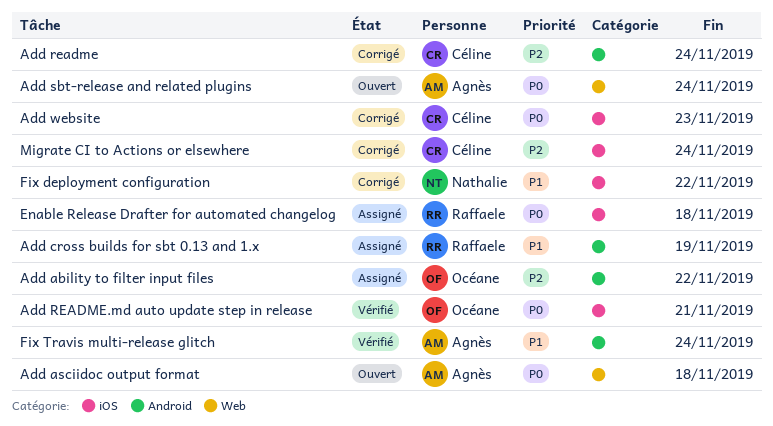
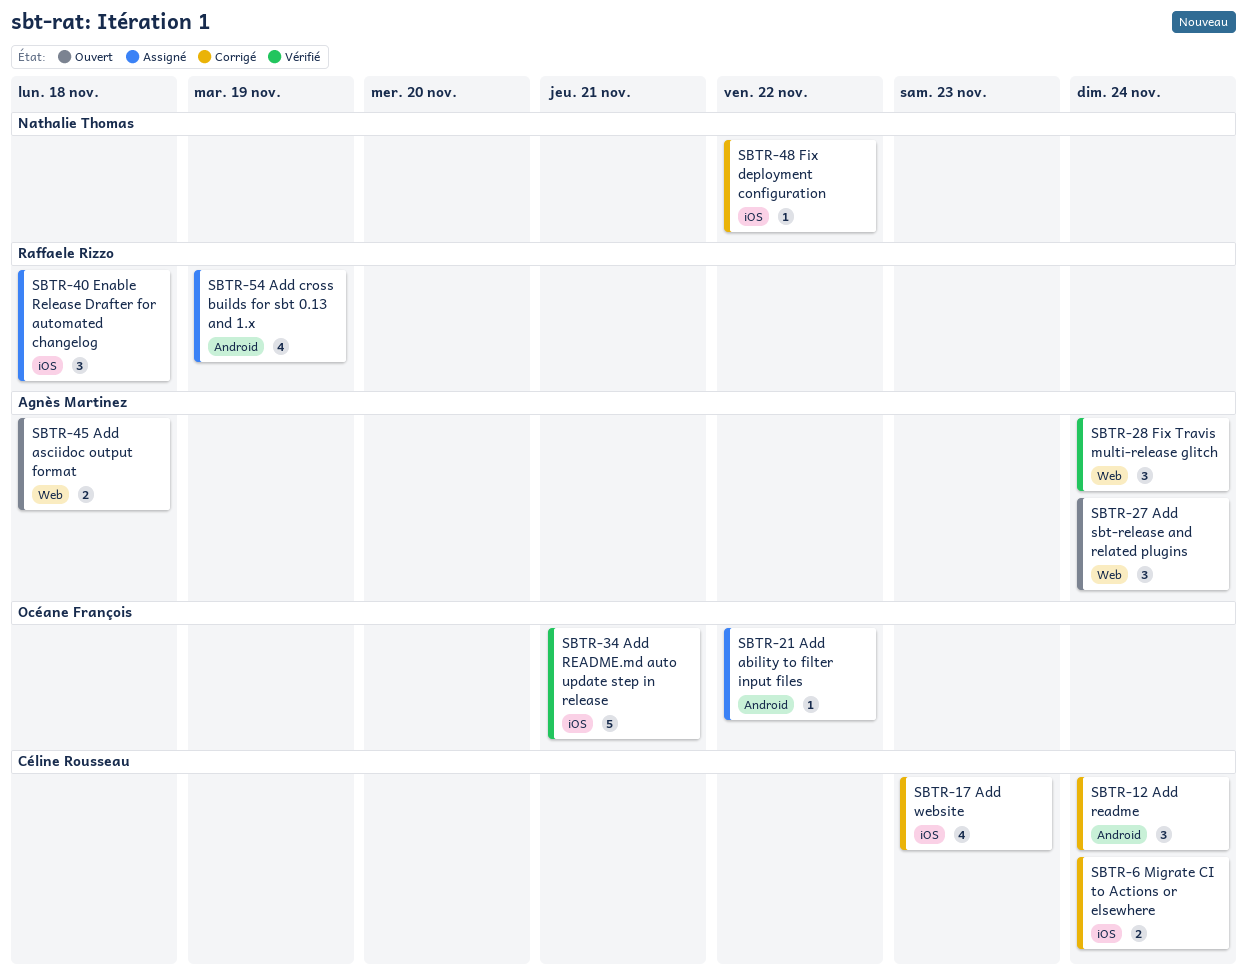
Fix Travis multi-release glitch, label: Android -> Web

